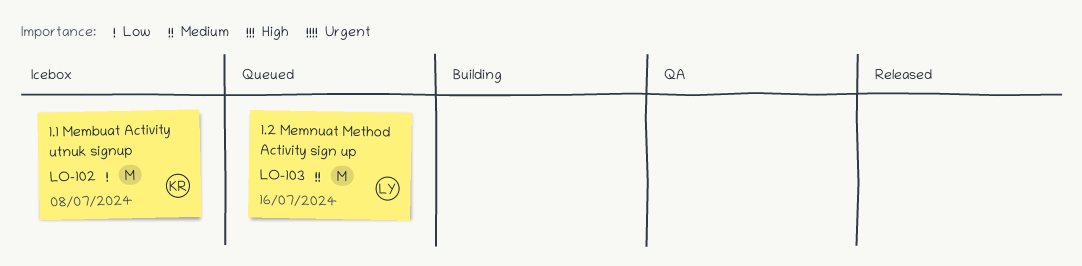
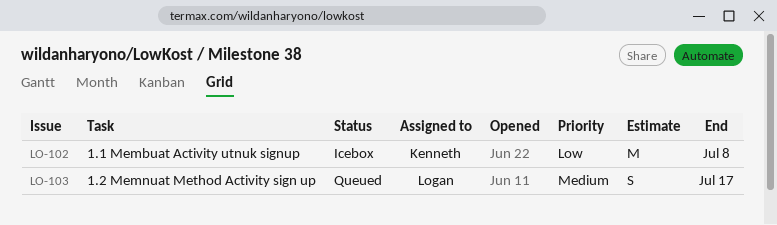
LO-103, estimate: M -> S
LO-103, due: Jul 16 -> Jul 17

